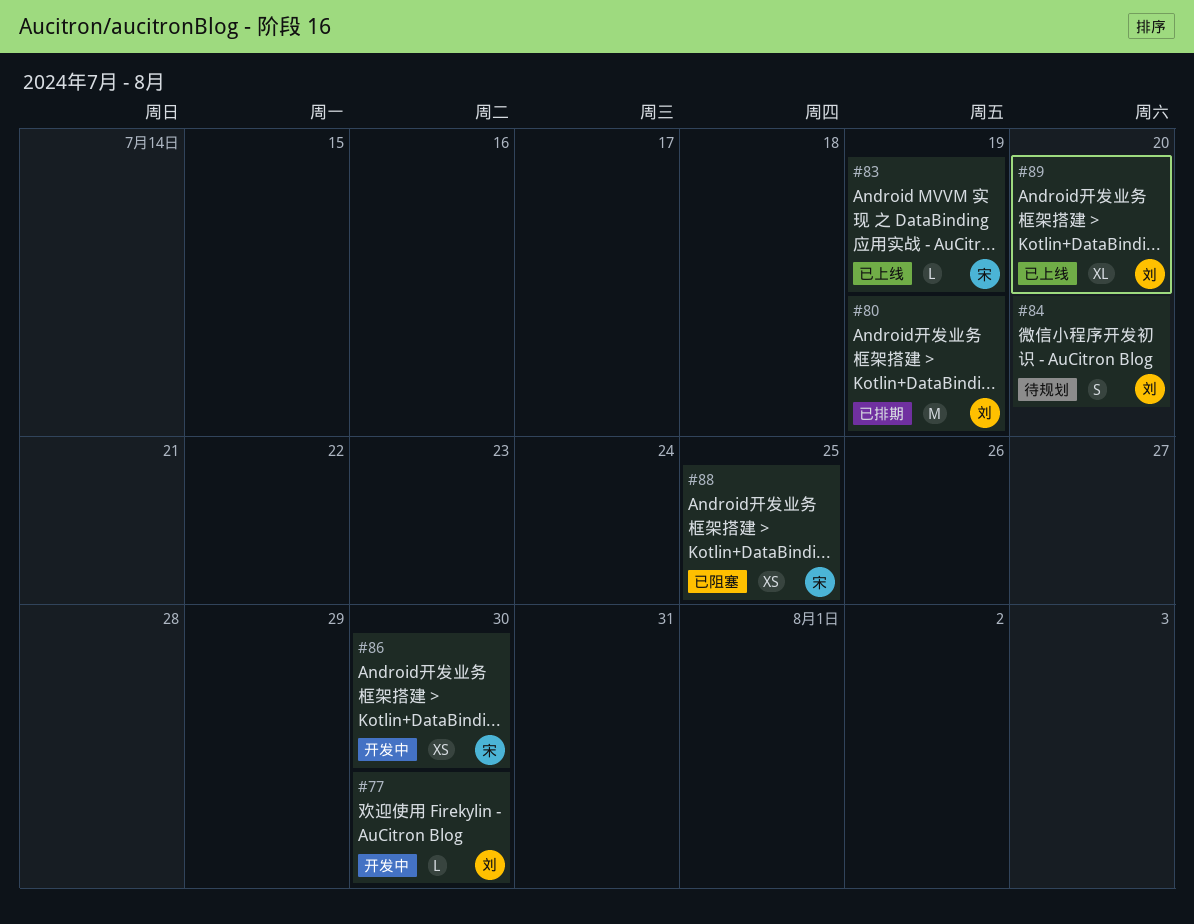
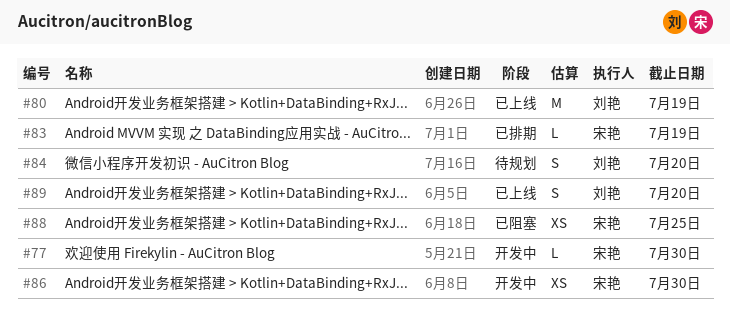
#77, owner: 刘艳 -> 宋艳
#80, status: 已排期 -> 已上线
#83, status: 已上线 -> 已排期
#89, estimate: XL -> S

